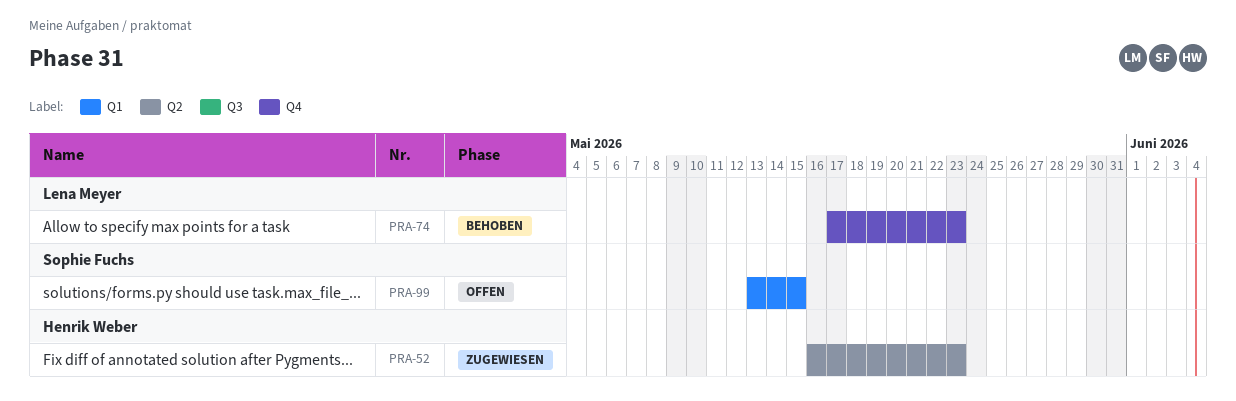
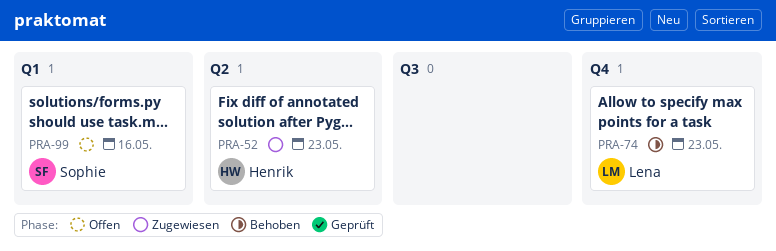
PRA-99, due: May 15 -> May 16

